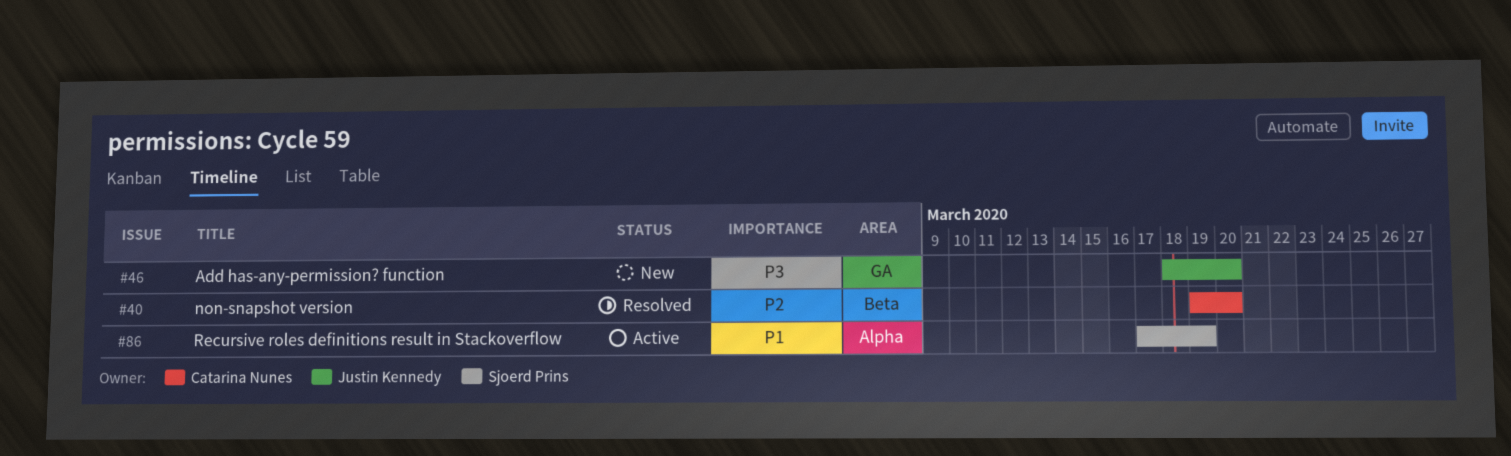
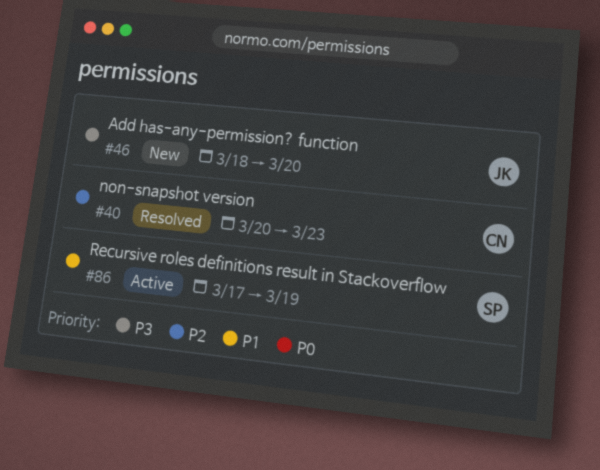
#40, start: Mar 19 -> Mar 20
#40, due: Mar 20 -> Mar 23

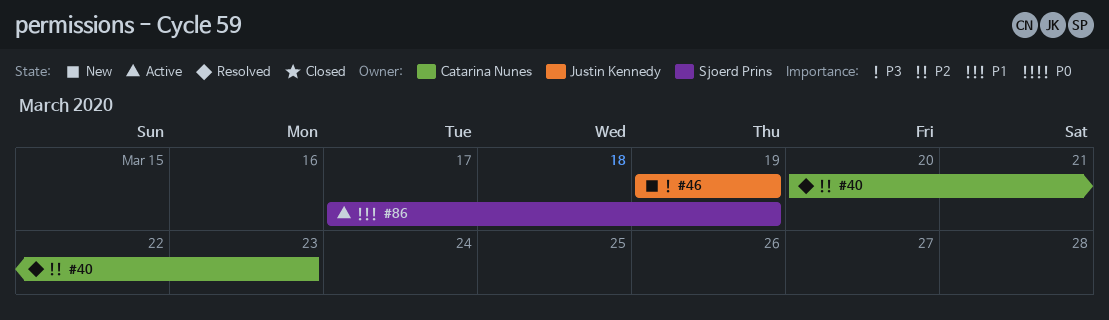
#46, start: Mar 18 -> Mar 19
#46, due: Mar 20 -> Mar 19

